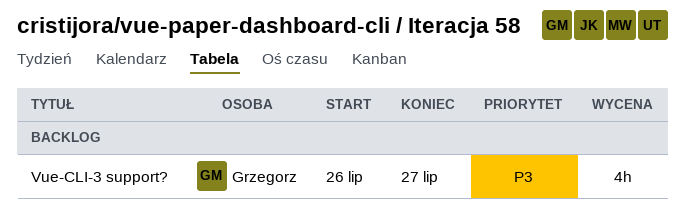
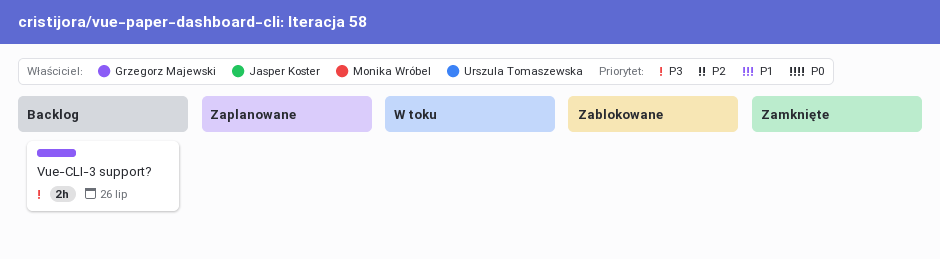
Vue-CLI-3 support?, estimate: 4h -> 2h
Vue-CLI-3 support?, due: Jul 27 -> Jul 26

